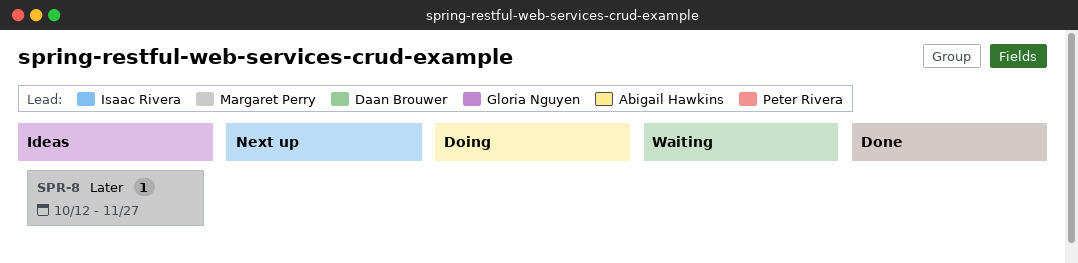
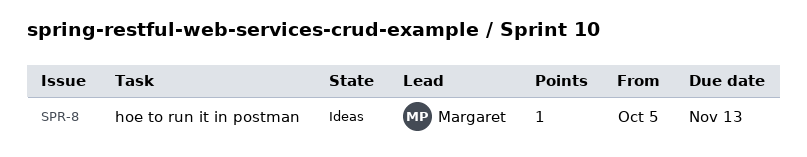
SPR-8, start: Oct 12 -> Oct 5
SPR-8, due: Nov 27 -> Nov 13

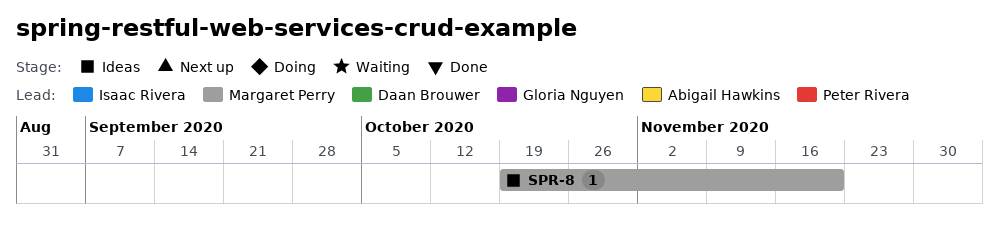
SPR-8, start: Oct 5 -> Oct 19
SPR-8, due: Nov 13 -> Nov 20

